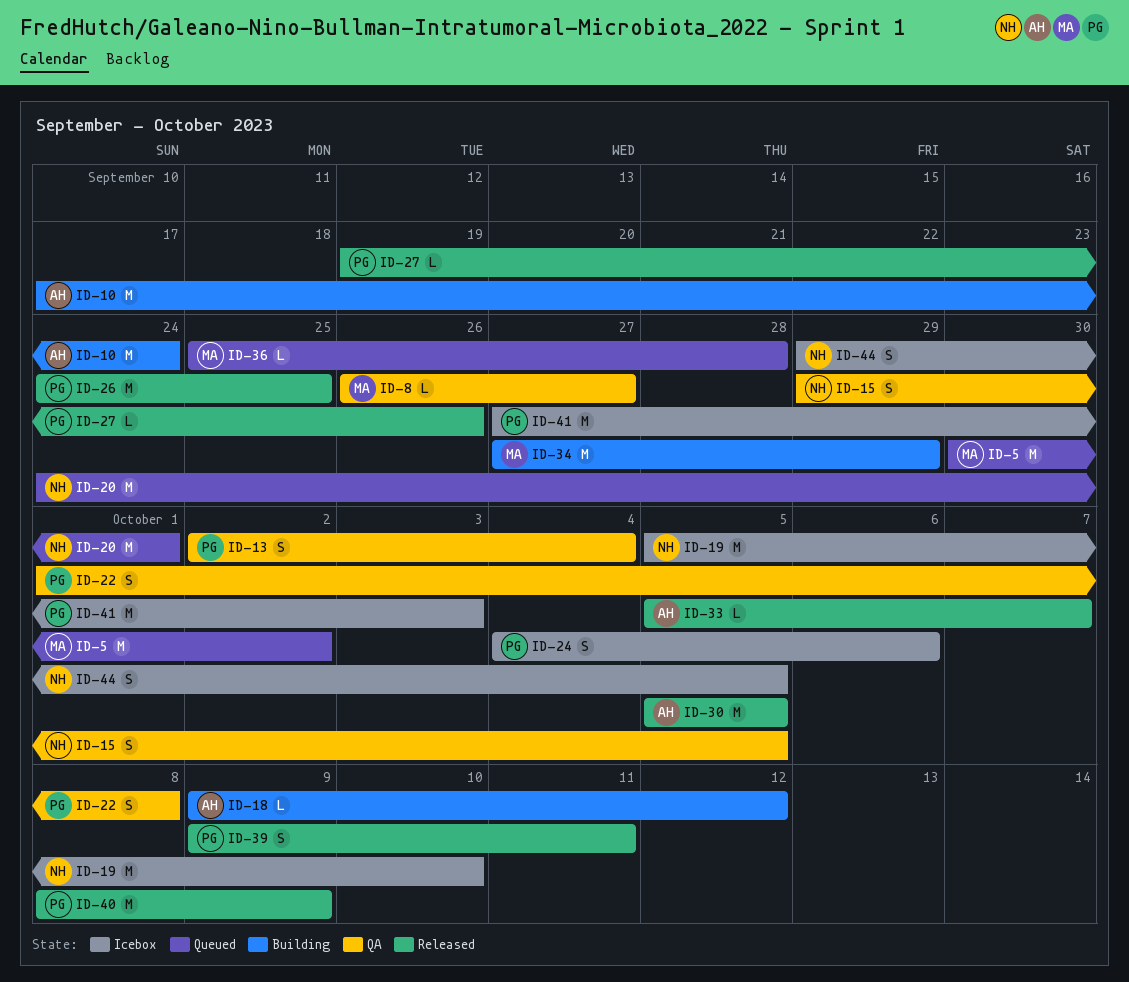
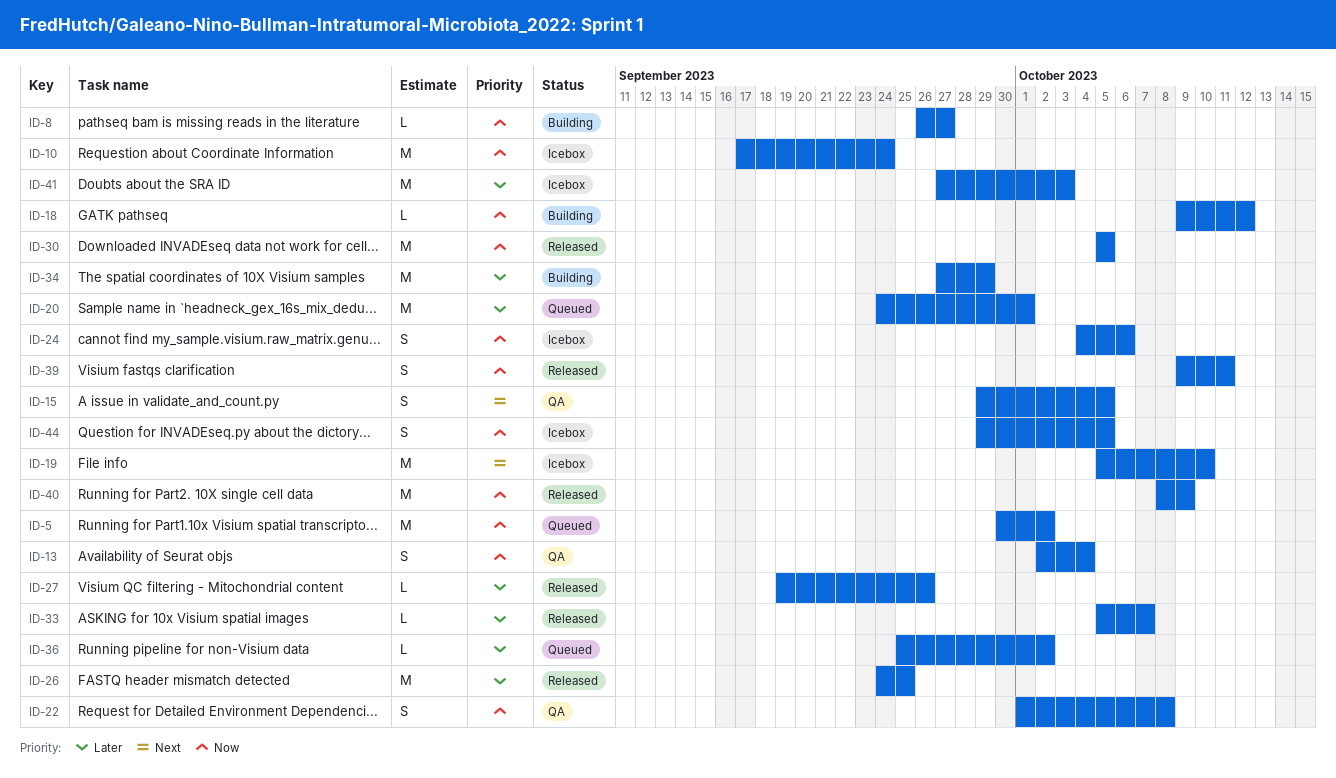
ID-8, status: QA -> Building
ID-10, status: Building -> Icebox
ID-36, due: Sep 28 -> Oct 2

